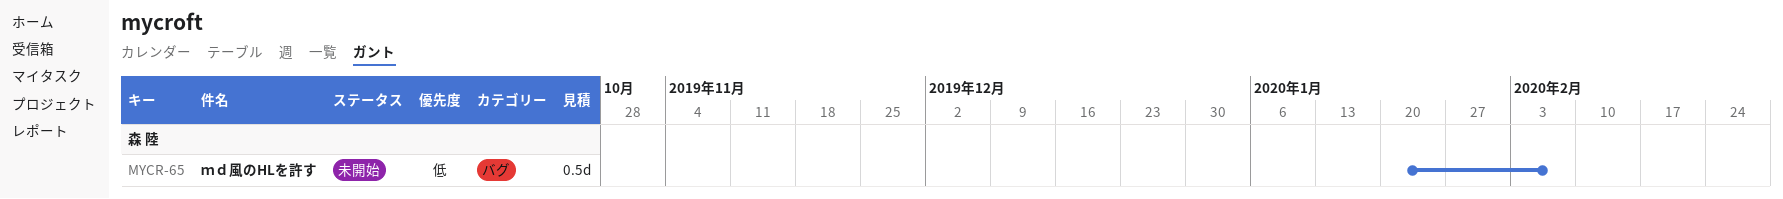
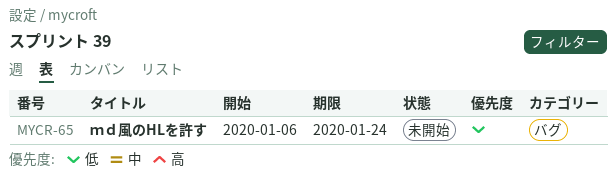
MYCR-65, start: Jan 20 -> Jan 6
MYCR-65, due: Feb 7 -> Jan 24

